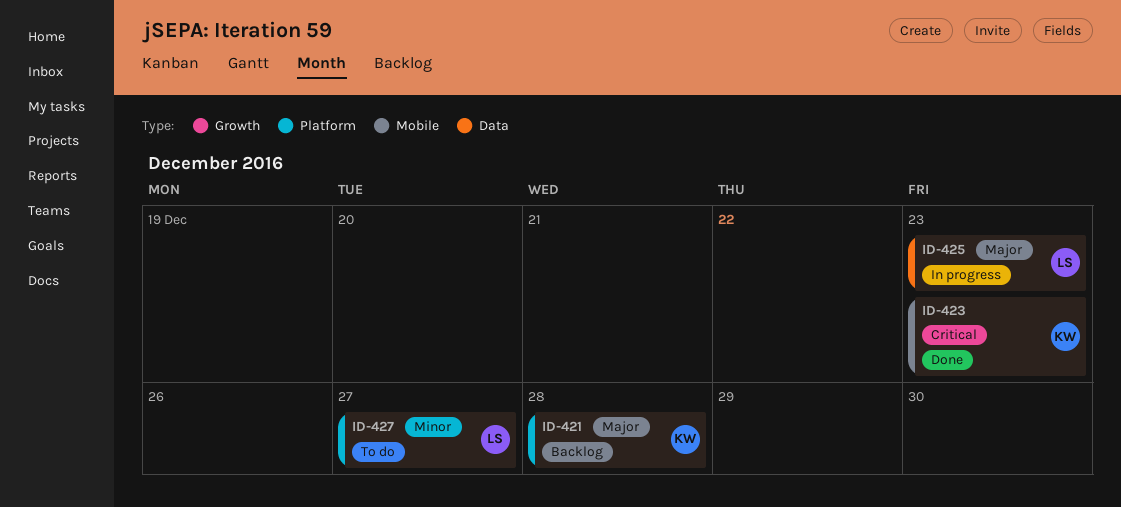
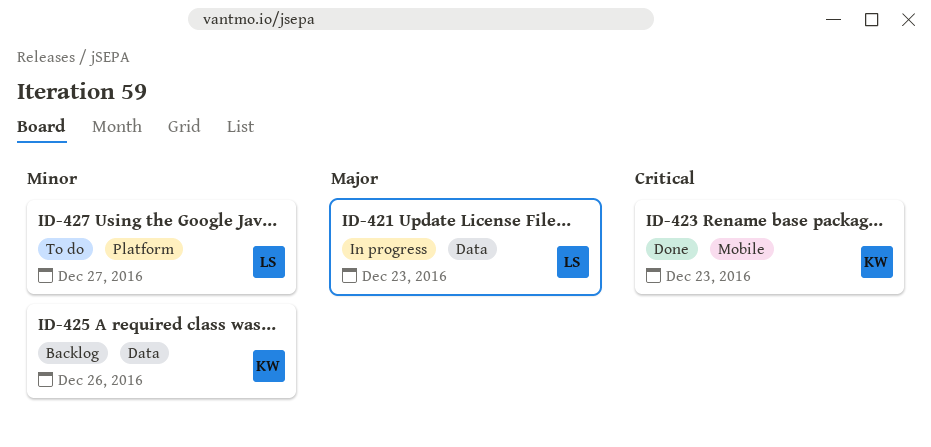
ID-421, status: Backlog -> In progress
ID-421, owner: KW -> LS
ID-421, label: Platform -> Data
ID-421, due: Dec 28 -> Dec 23
ID-425, status: In progress -> Backlog
ID-425, owner: LS -> KW
ID-425, priority: Major -> Minor
ID-425, due: Dec 23 -> Dec 26

